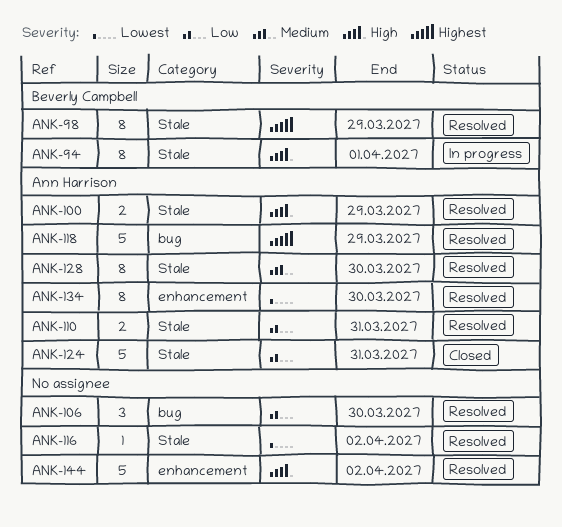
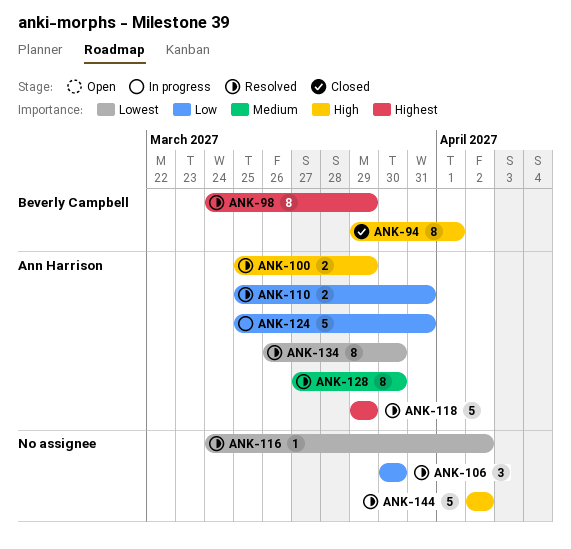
ANK-94, status: In progress -> Closed
ANK-124, status: Closed -> In progress

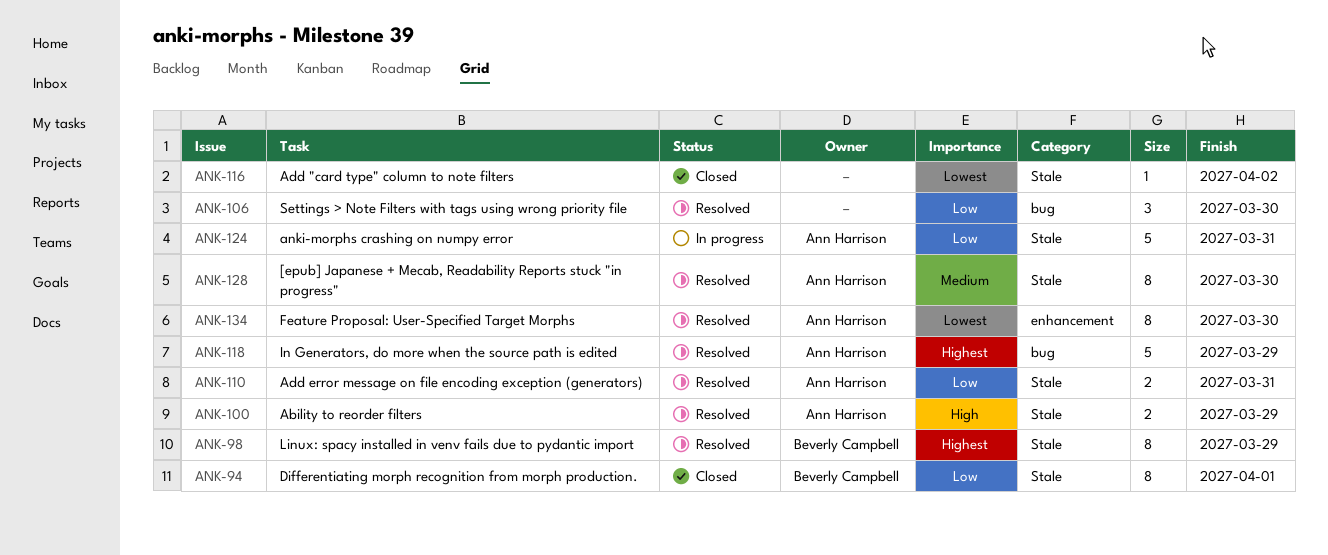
ANK-94, priority: High -> Low
ANK-116, status: Resolved -> Closed
ANK-144: present -> none

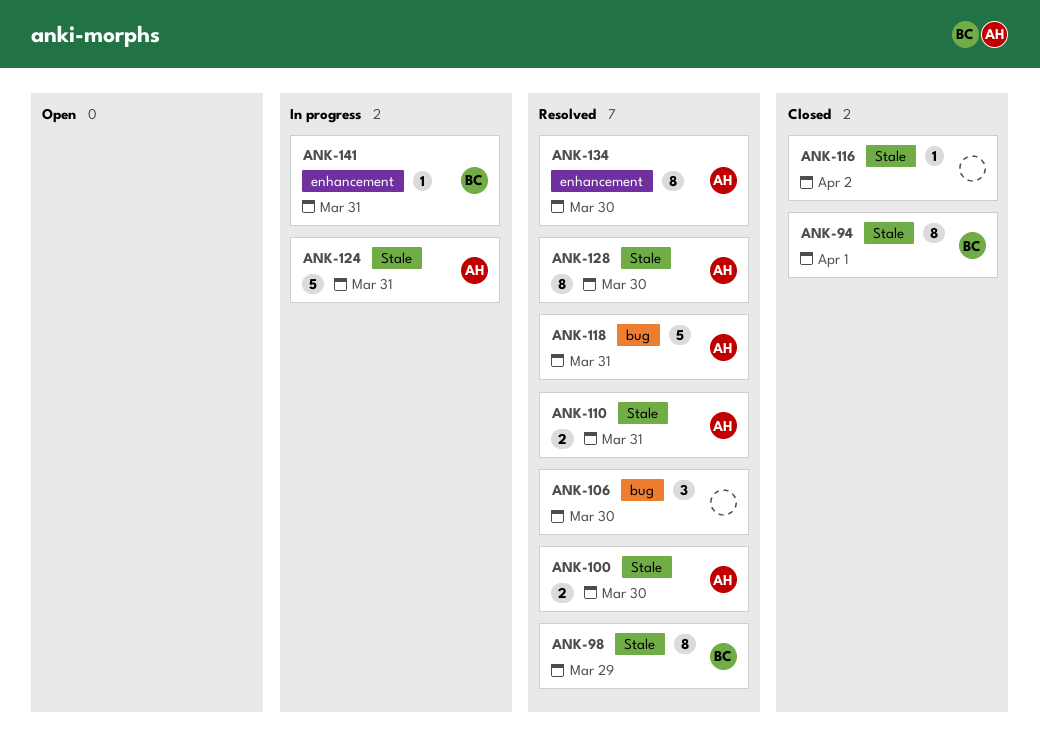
ANK-100, due: Mar 29 -> Mar 30
ANK-118, due: Mar 29 -> Mar 31
ANK-141: none -> present

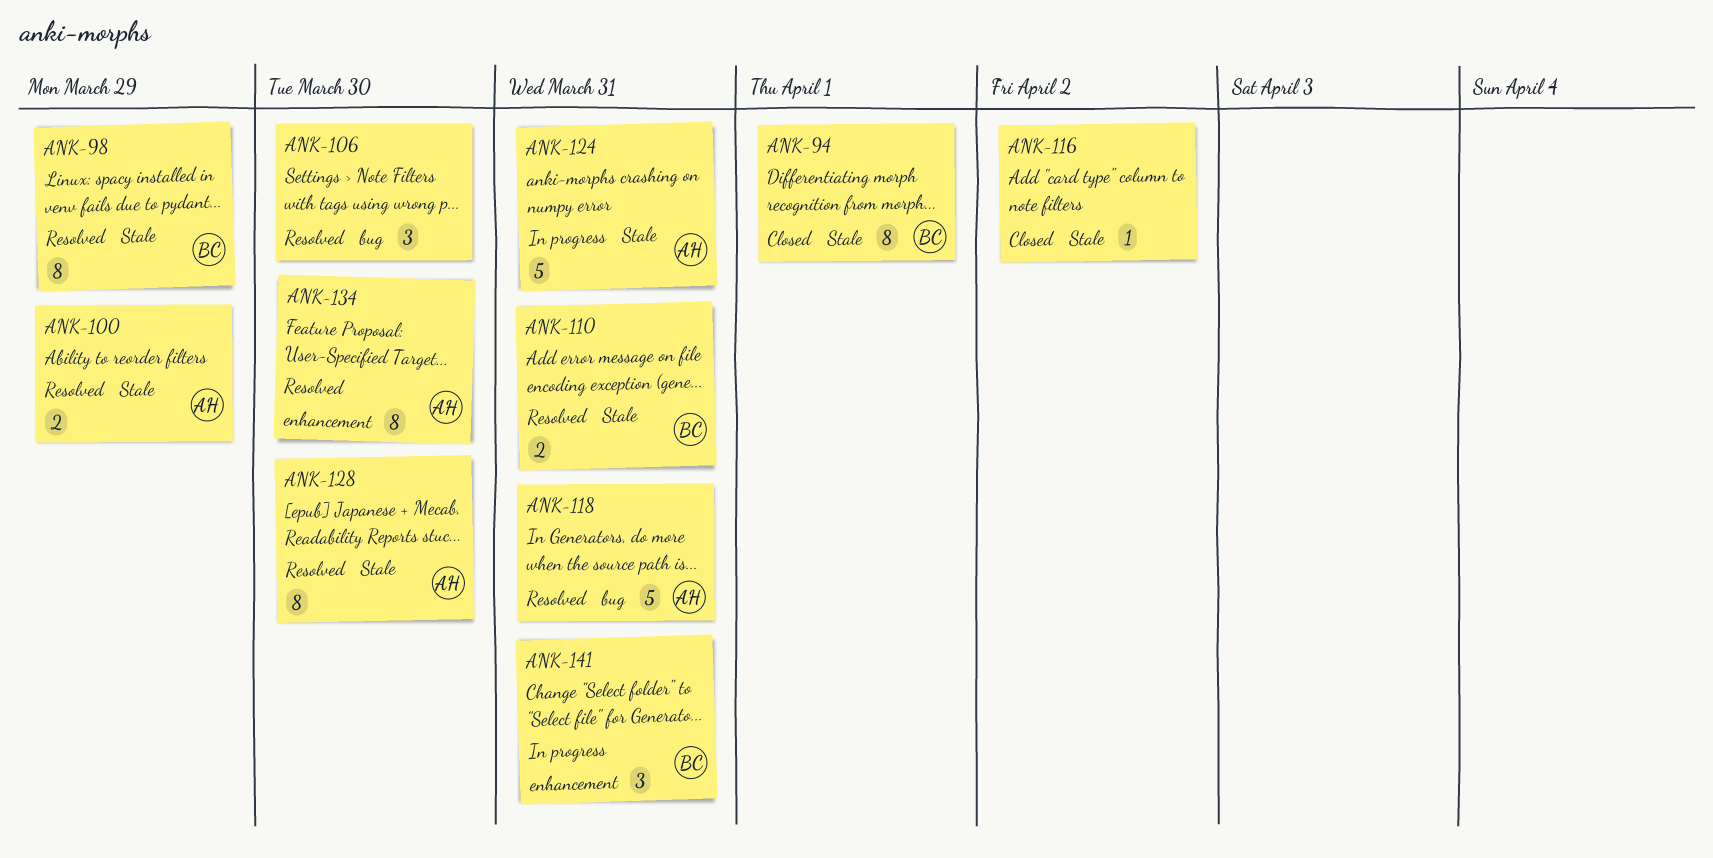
ANK-100, due: Mar 30 -> Mar 29
ANK-110, owner: AH -> BC
ANK-141, estimate: 1 -> 3

